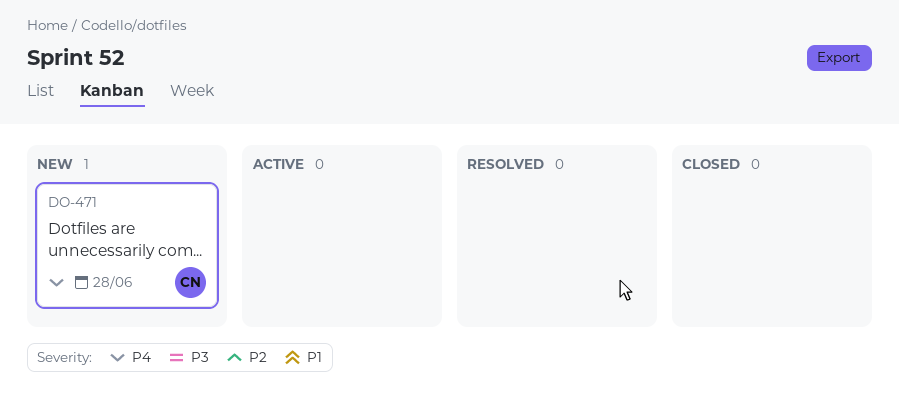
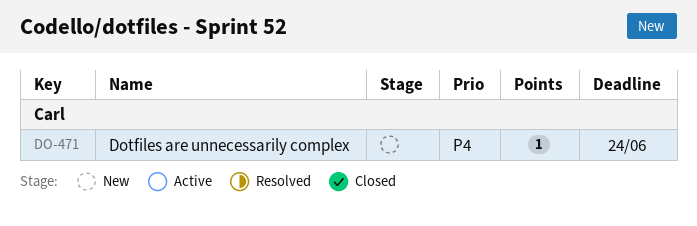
DO-471, due: Jun 28 -> Jun 24

